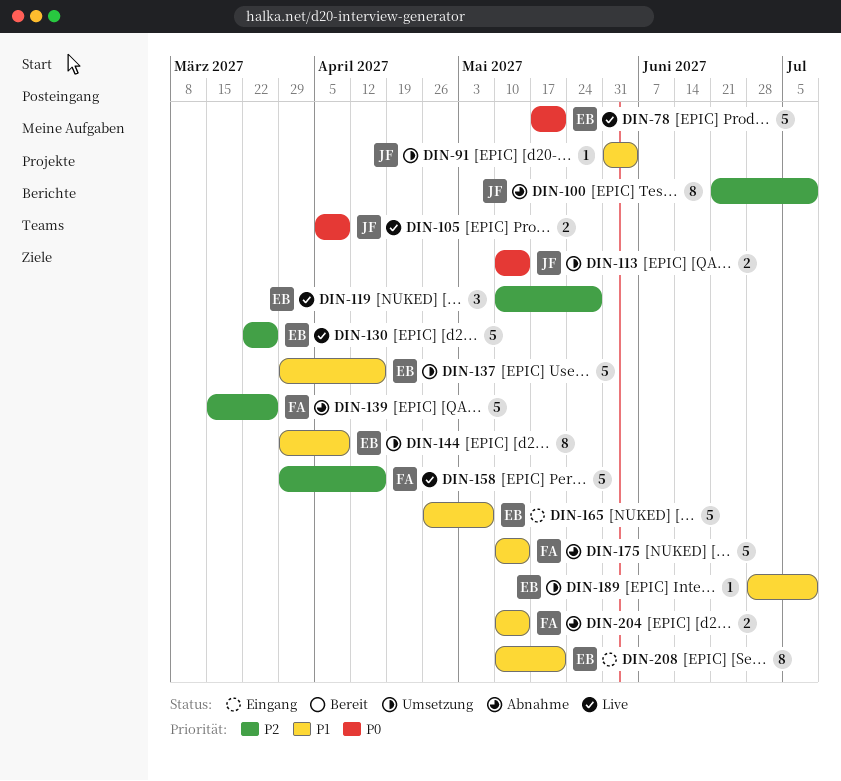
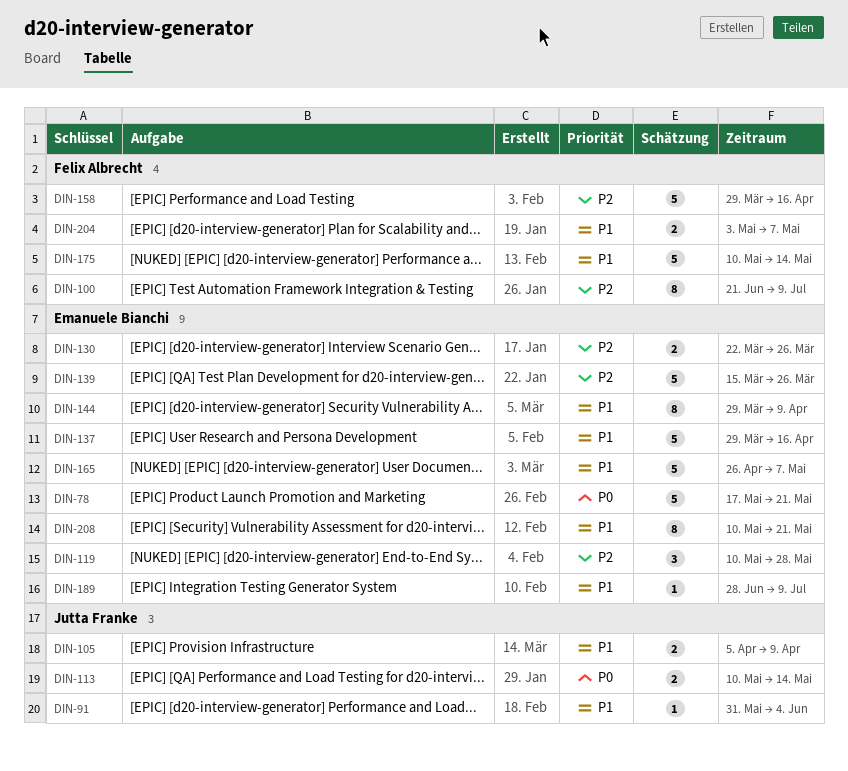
DIN-100, owner: Jutta Franke -> Felix Albrecht
DIN-105, priority: P0 -> P1
DIN-130, estimate: 5 -> 2
DIN-139, owner: Felix Albrecht -> Emanuele Bianchi
DIN-204, start: May 10 -> May 3
DIN-204, due: May 14 -> May 7

